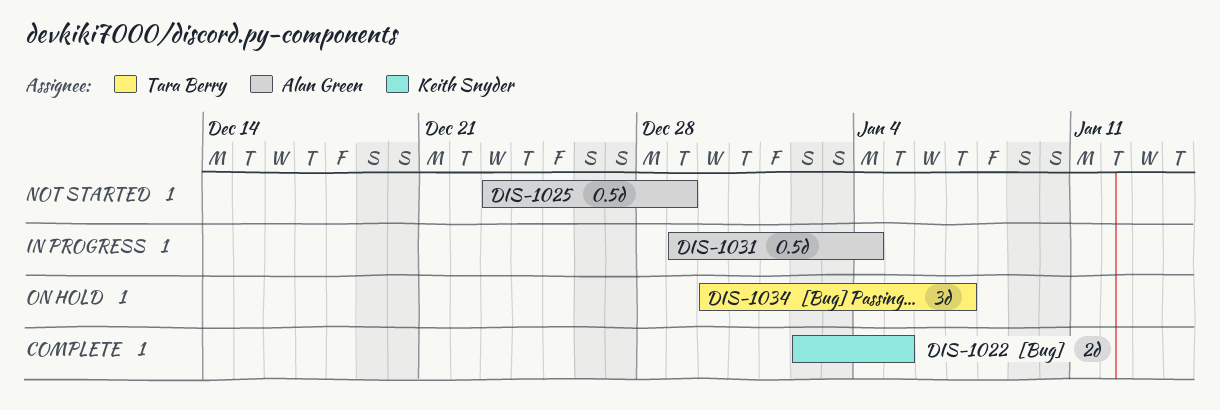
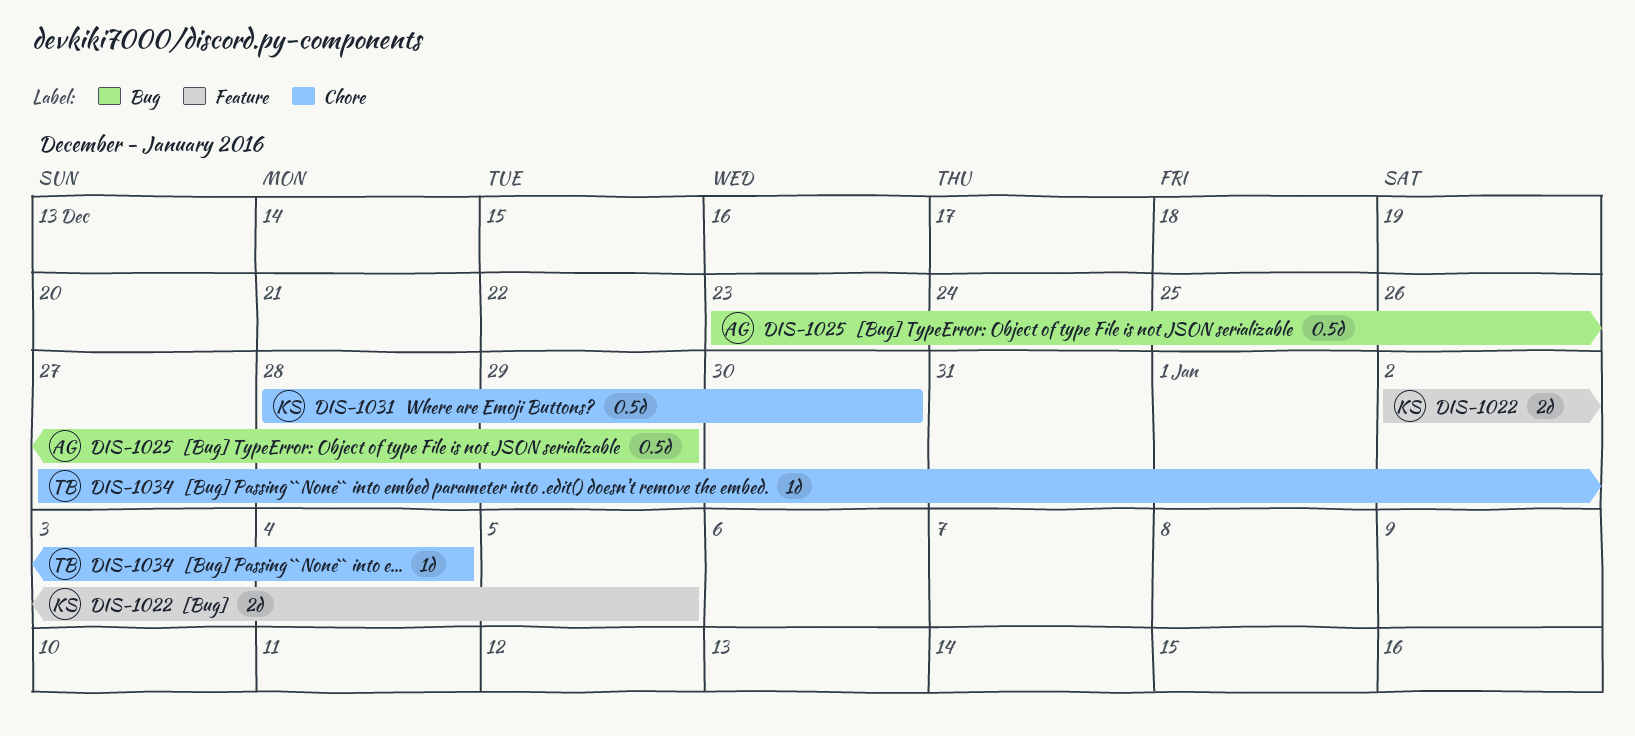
DIS-1031, owner: Alan Green -> Keith Snyder
DIS-1031, start: Dec 29 -> Dec 28
DIS-1031, due: Jan 4 -> Dec 30
DIS-1034, estimate: 3d -> 1d
DIS-1034, start: Dec 30 -> Dec 27
DIS-1034, due: Jan 7 -> Jan 4

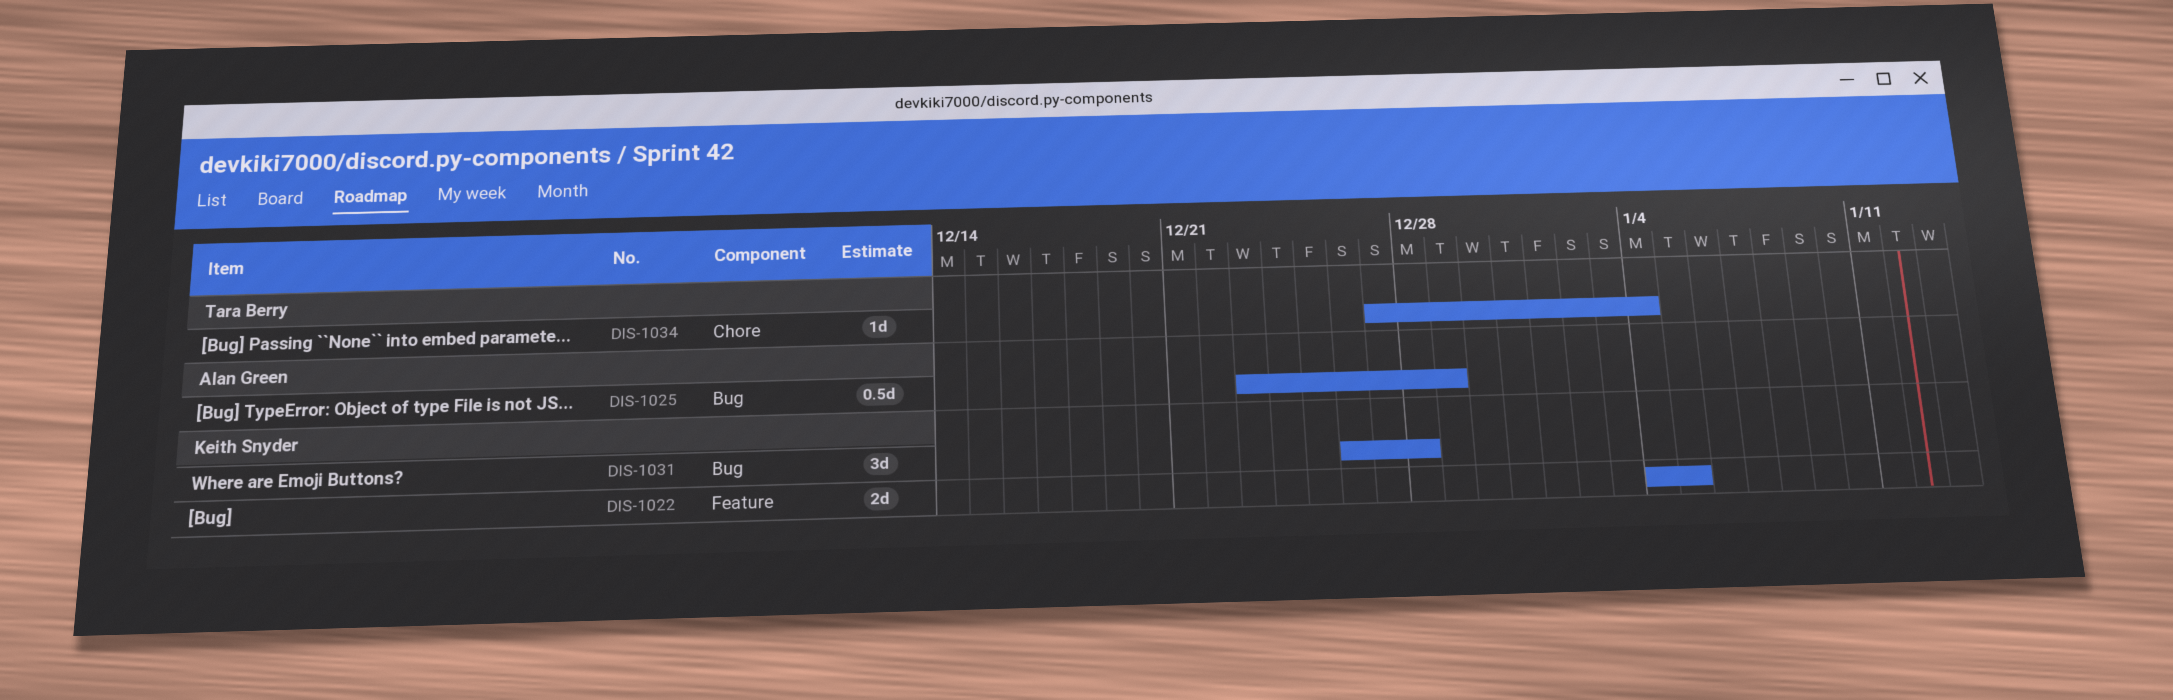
DIS-1022, start: Jan 2 -> Jan 4
DIS-1031, label: Chore -> Bug
DIS-1031, estimate: 0.5d -> 3d
DIS-1031, start: Dec 28 -> Dec 26
DIS-1031, due: Dec 30 -> Dec 28

